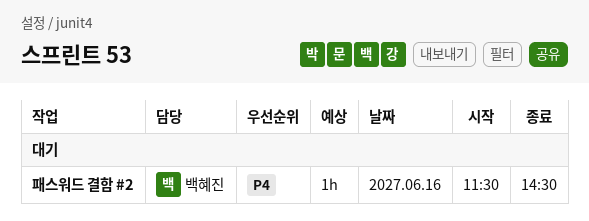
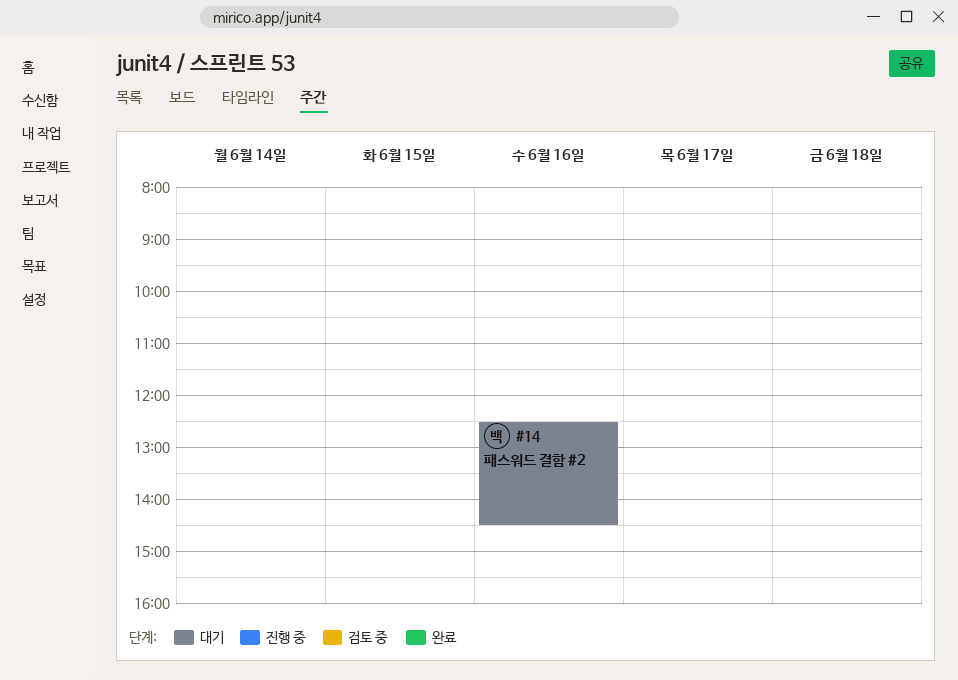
패스워드 결함 #2, begins: 11:30 -> 12:30

